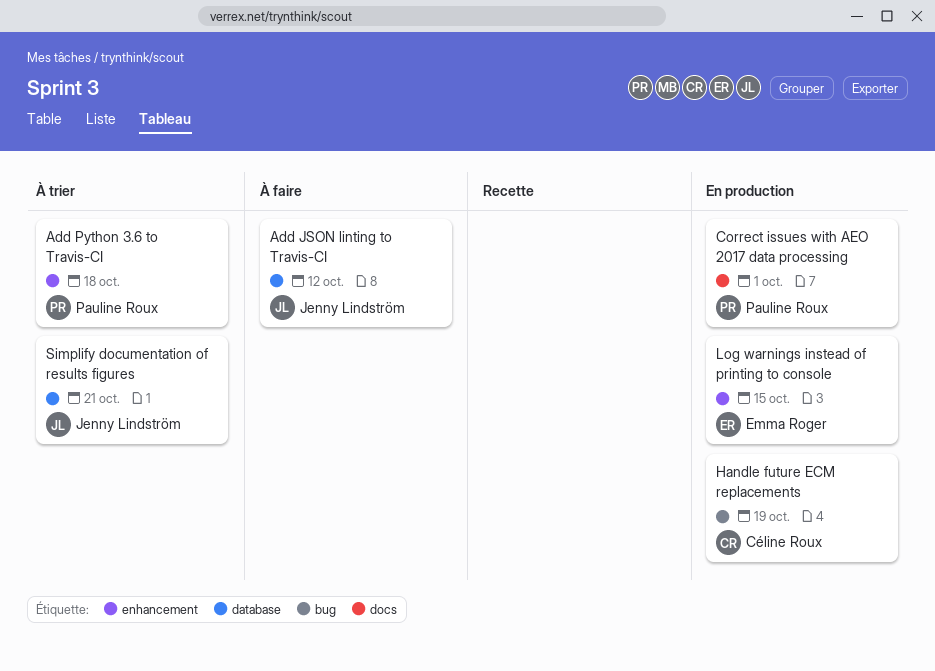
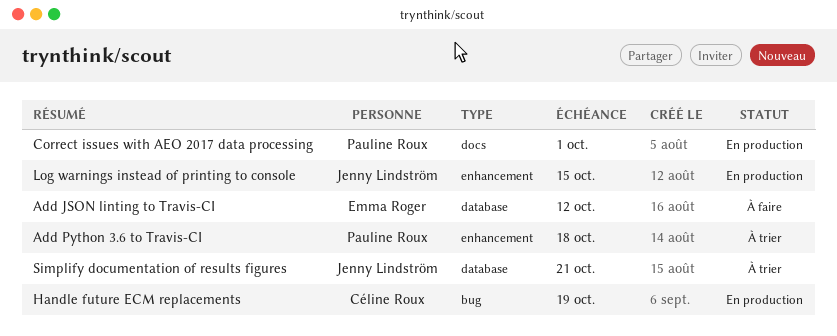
Add JSON linting to Travis-CI, owner: Jenny Lindström -> Emma Roger
Log warnings instead of printing to console, owner: Emma Roger -> Jenny Lindström

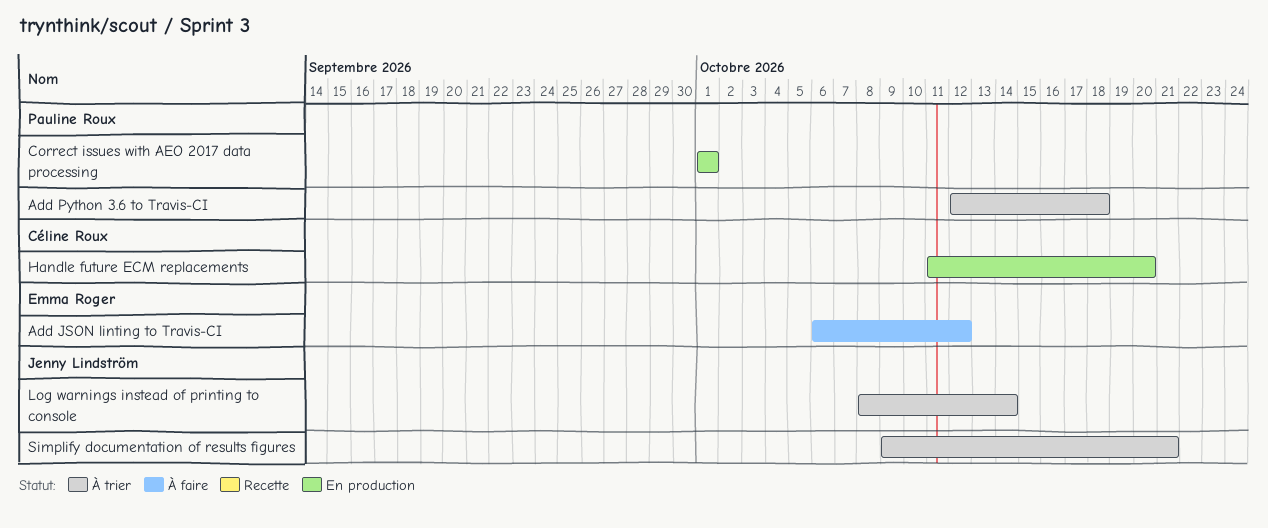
Handle future ECM replacements, due: Oct 19 -> Oct 20
Log warnings instead of printing to console, status: En production -> À trier
Log warnings instead of printing to console, due: Oct 15 -> Oct 14

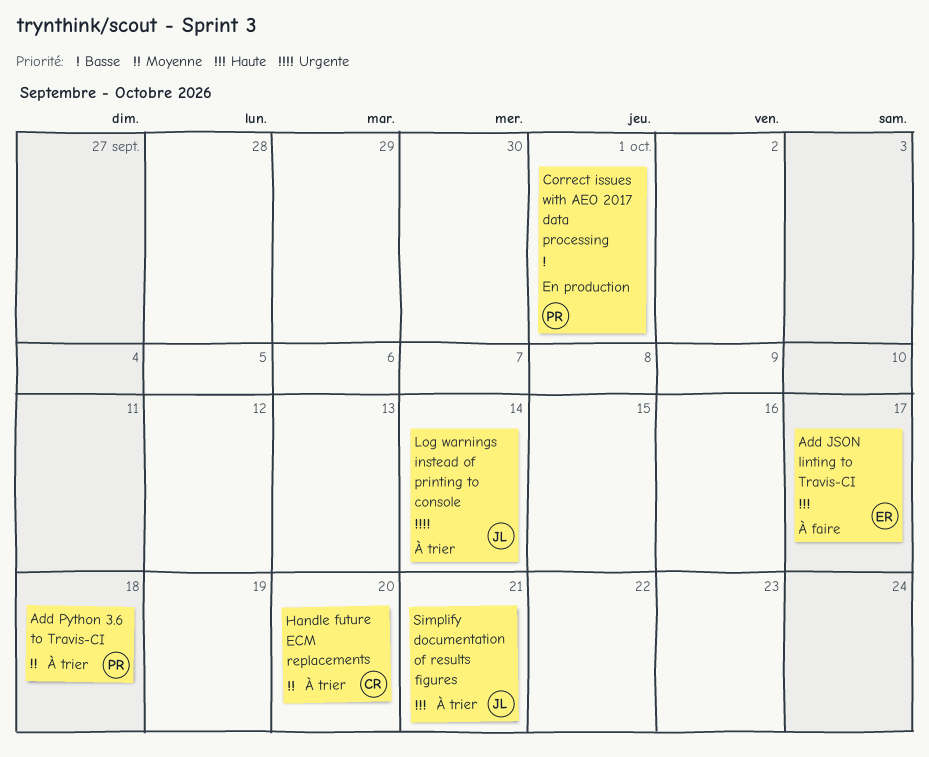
Add JSON linting to Travis-CI, due: Oct 12 -> Oct 17
Handle future ECM replacements, status: En production -> À trier

